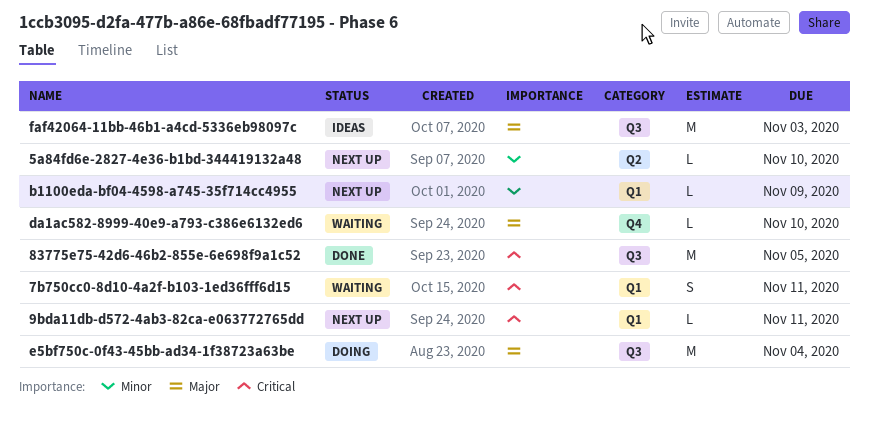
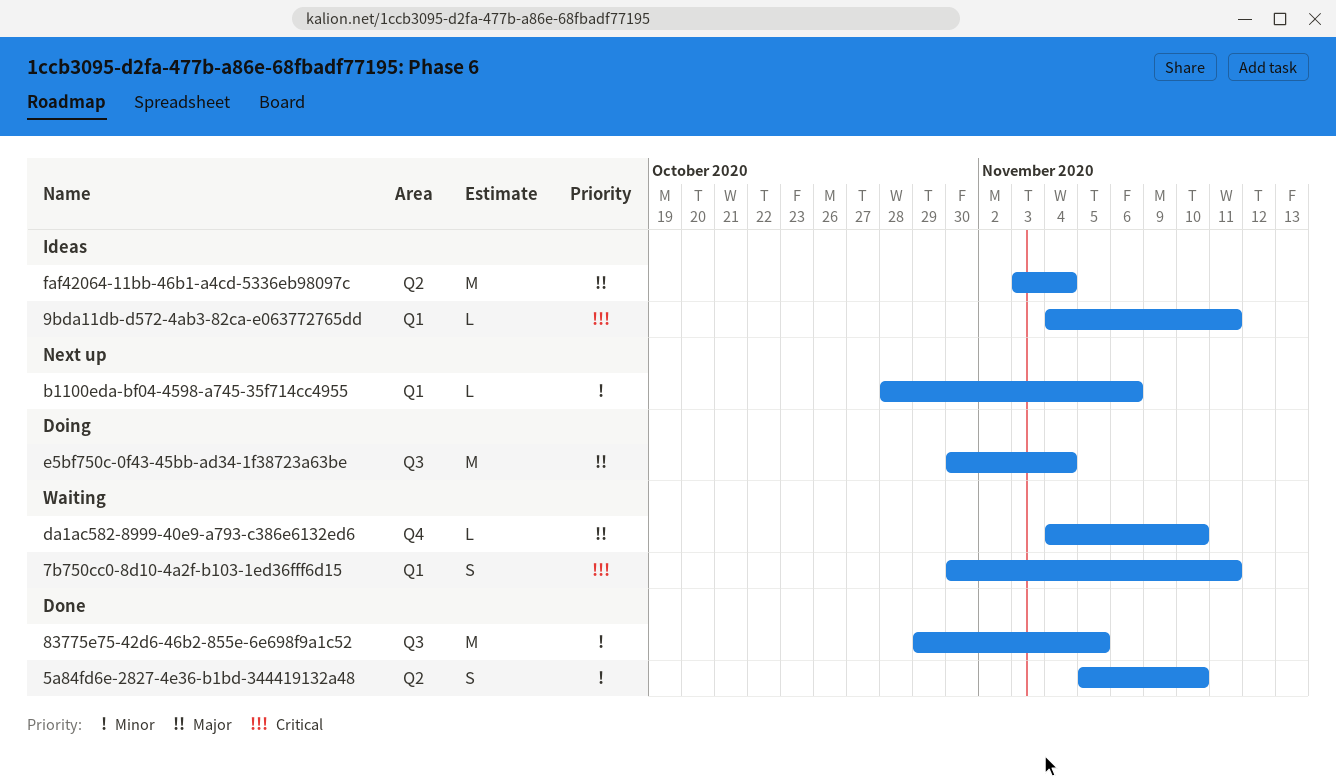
5a84fd6e-2827-4e36-b1bd-344419132a48, status: Next up -> Done
5a84fd6e-2827-4e36-b1bd-344419132a48, estimate: L -> S
83775e75-42d6-46b2-855e-6e698f9a1c52, priority: Critical -> Minor
9bda11db-d572-4ab3-82ca-e063772765dd, status: Next up -> Ideas
b1100eda-bf04-4598-a745-35f714cc4955, due: Nov 9 -> Nov 6
faf42064-11bb-46b1-a4cd-5336eb98097c, label: Q3 -> Q2
faf42064-11bb-46b1-a4cd-5336eb98097c, due: Nov 3 -> Nov 4

